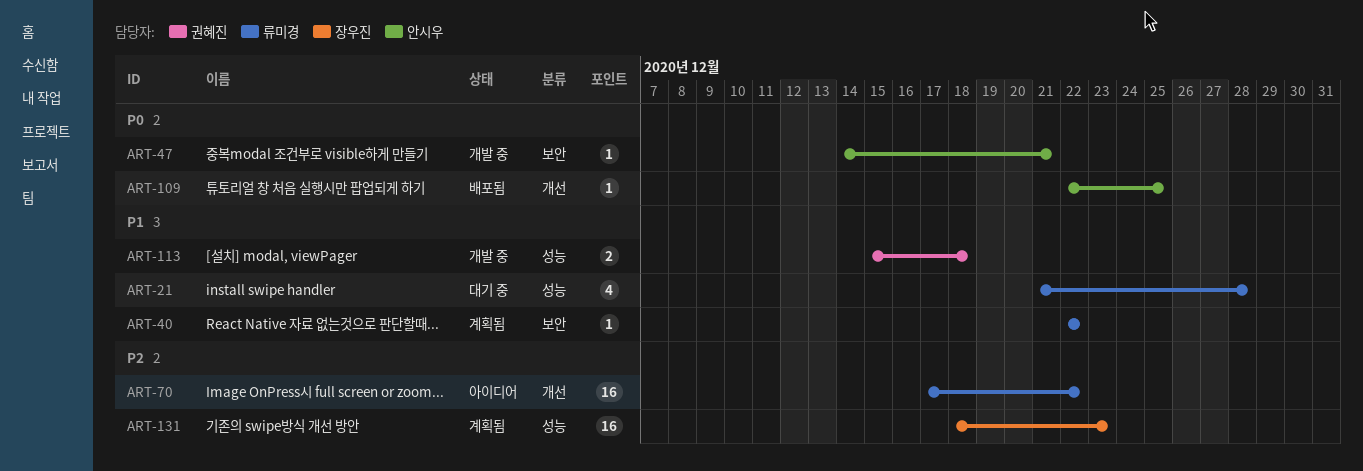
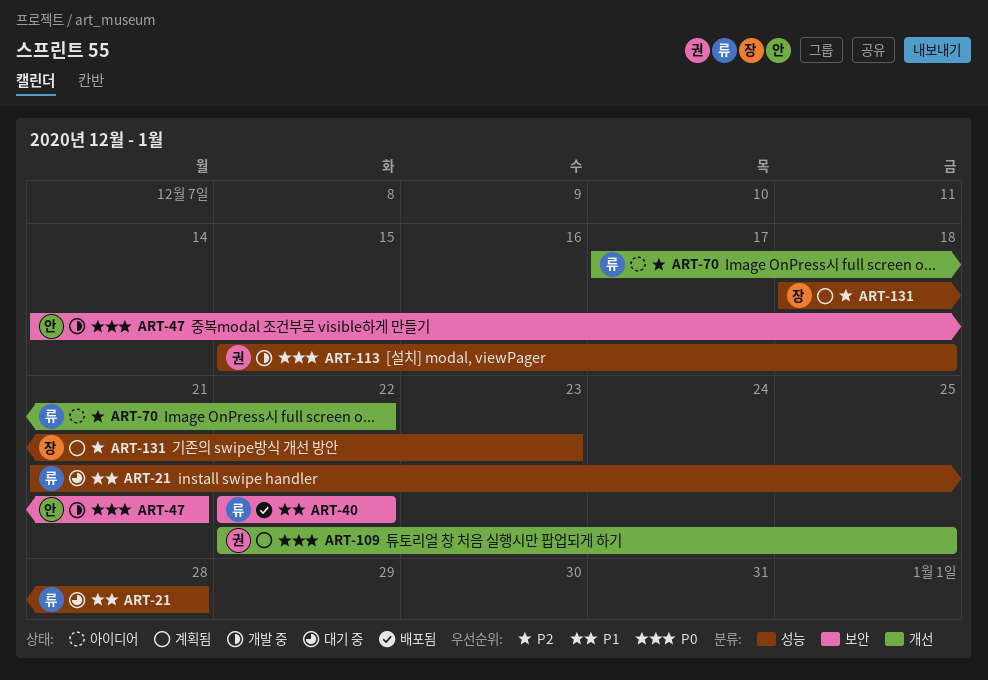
ART-40, status: 계획됨 -> 배포됨
ART-109, status: 배포됨 -> 계획됨
ART-109, owner: 안시우 -> 권혜진
ART-113, priority: P1 -> P0

